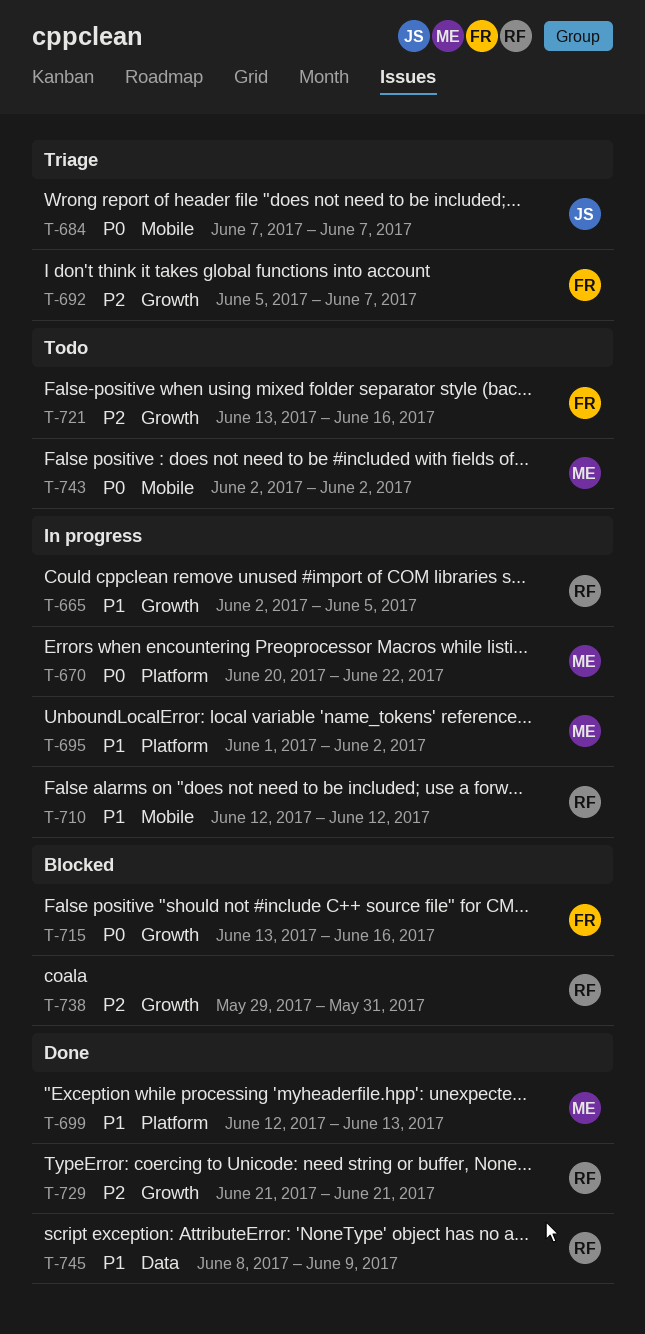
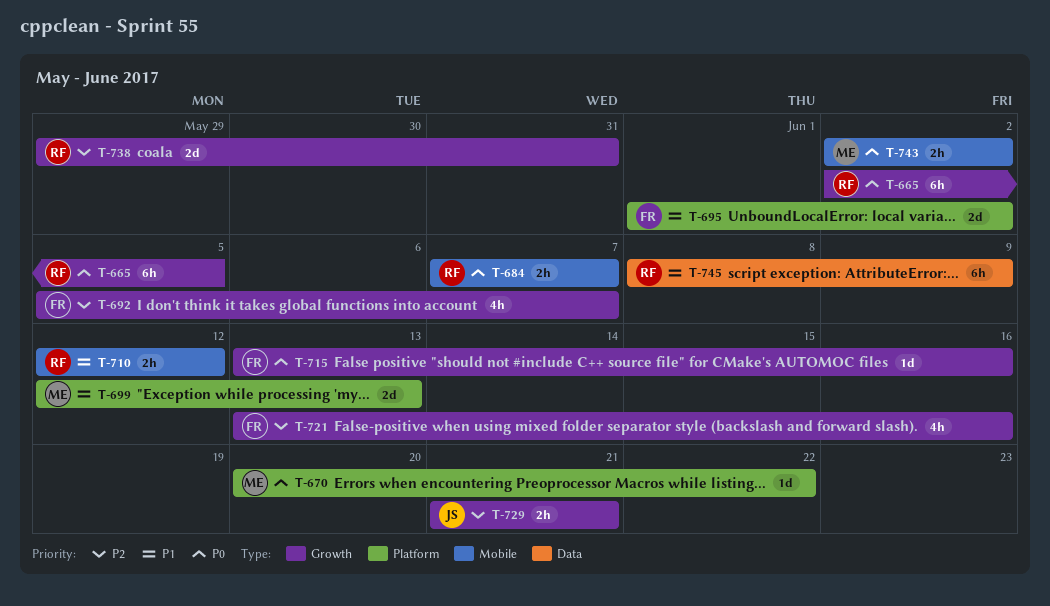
T-665, priority: P1 -> P0
T-684, owner: JS -> RF
T-695, owner: ME -> FR
T-729, owner: RF -> JS

